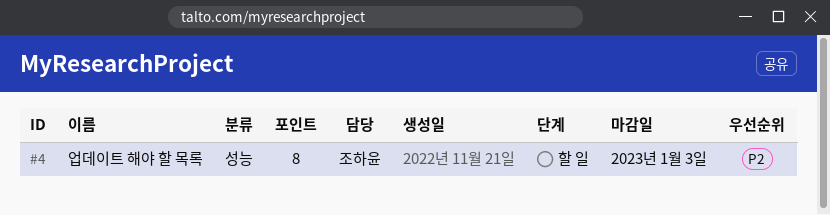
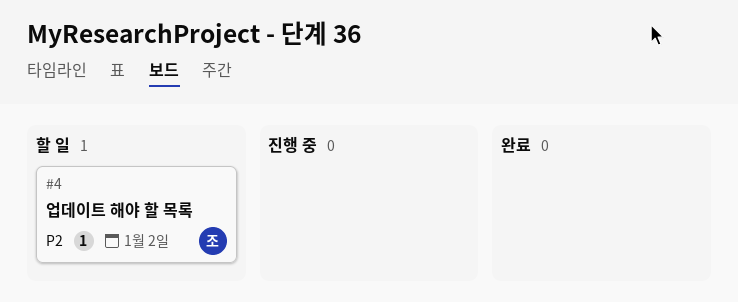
#4, estimate: 8 -> 1
#4, due: Jan 3 -> Jan 2

